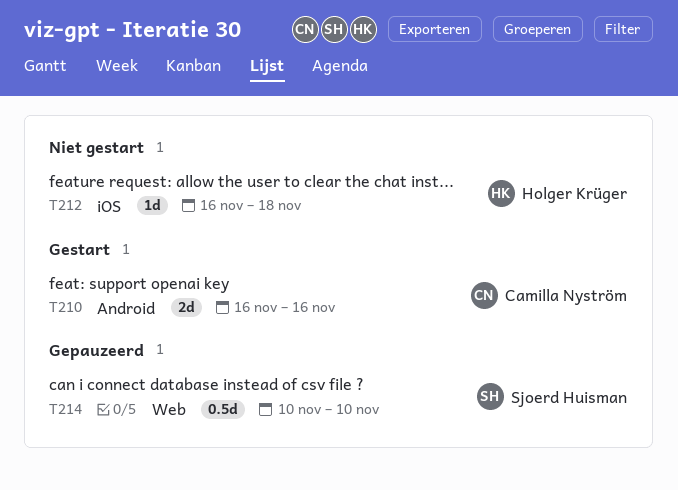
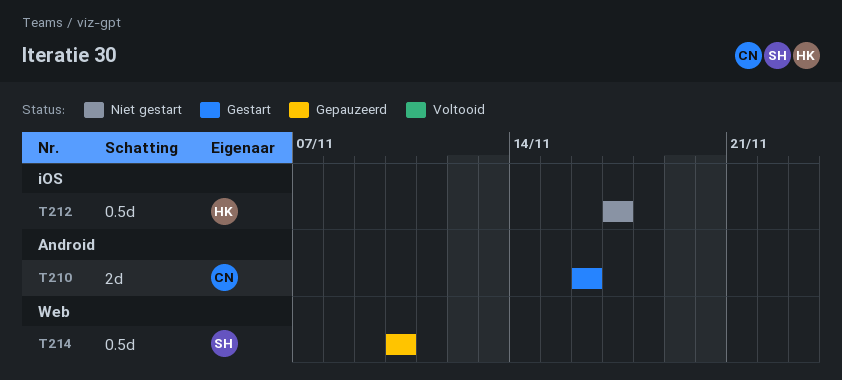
T212, estimate: 1d -> 0.5d
T212, start: Nov 16 -> Nov 17
T212, due: Nov 18 -> Nov 17

